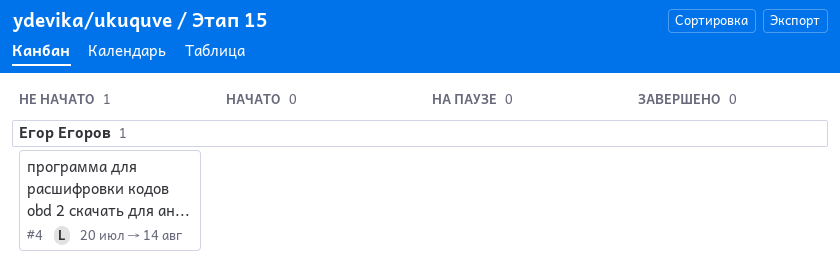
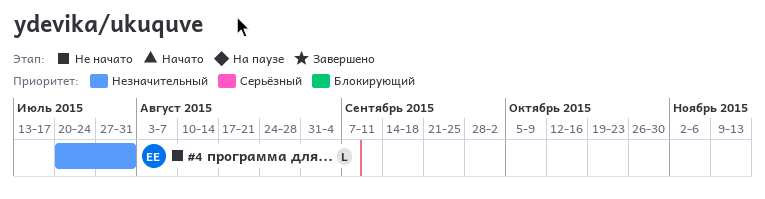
#4, due: Aug 14 -> Jul 31

